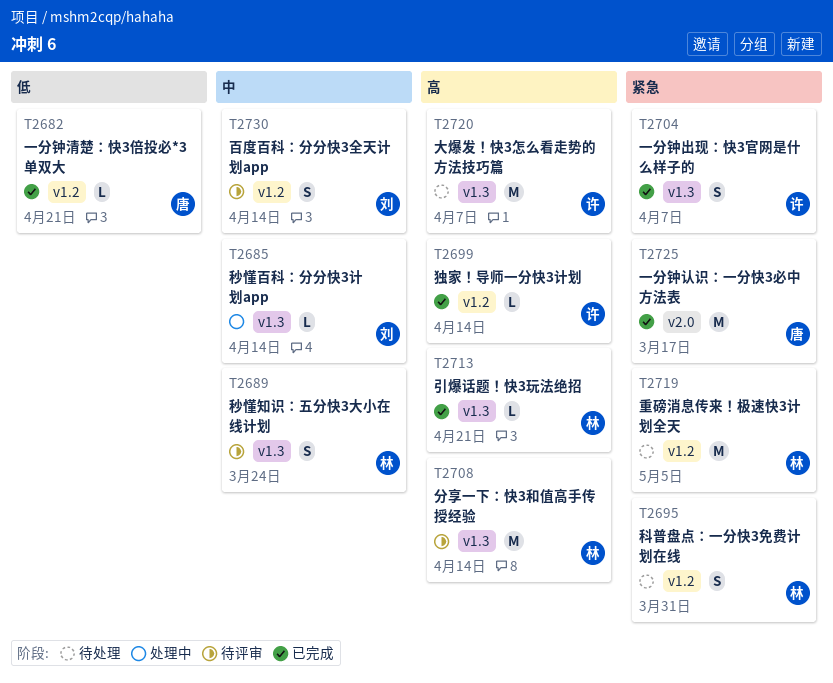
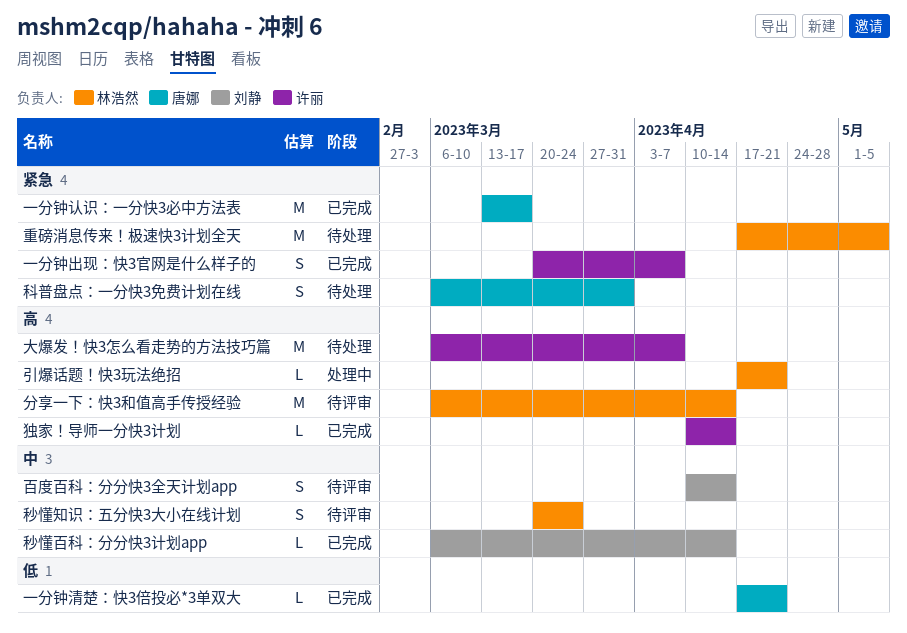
引爆话题！快3玩法绝招, status: 已完成 -> 处理中
科普盘点：一分快3免费计划在线, owner: 林浩然 -> 唐娜
秒懂百科：分分快3计划app, status: 处理中 -> 已完成

